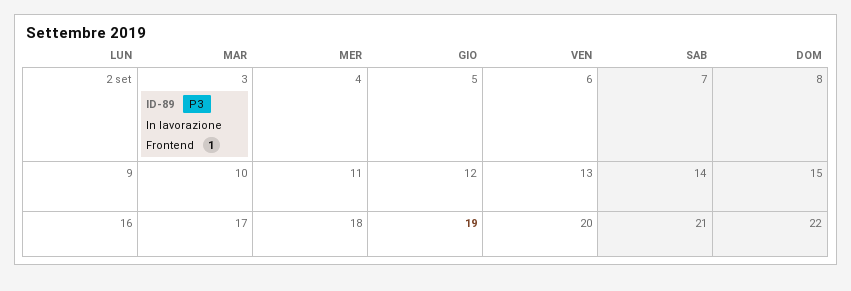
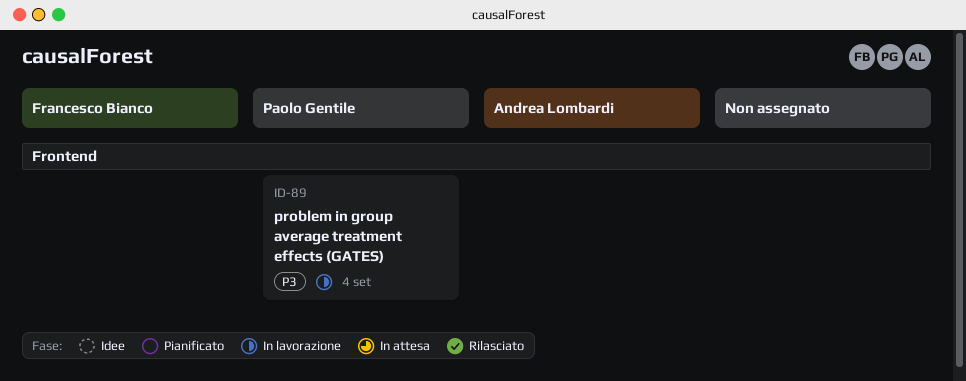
ID-89, due: Sep 3 -> Sep 4

